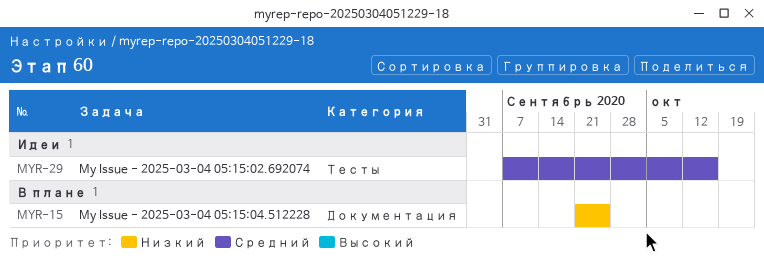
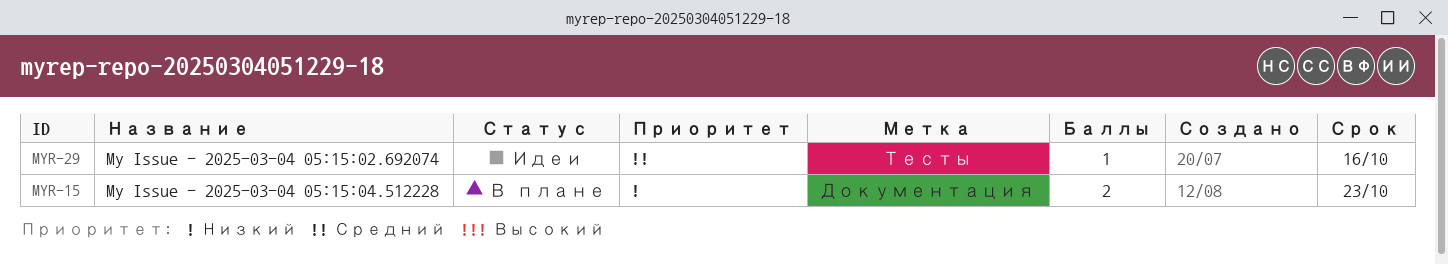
MYR-15, due: Sep 25 -> Oct 23

